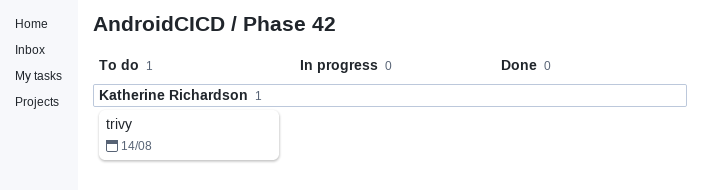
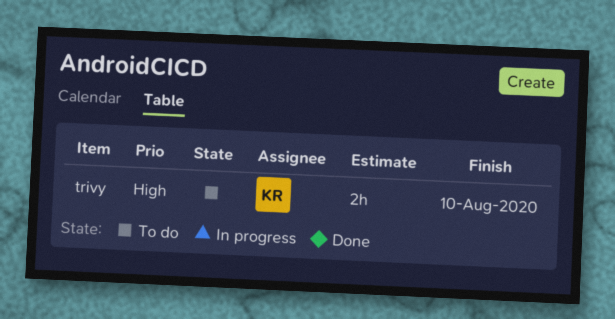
trivy, due: Aug 14 -> Aug 10

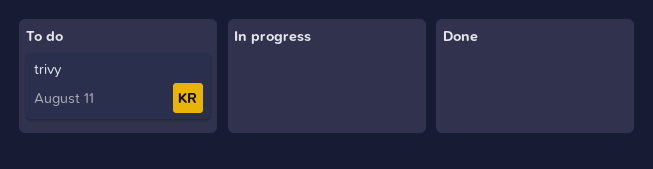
trivy, due: Aug 10 -> Aug 11

